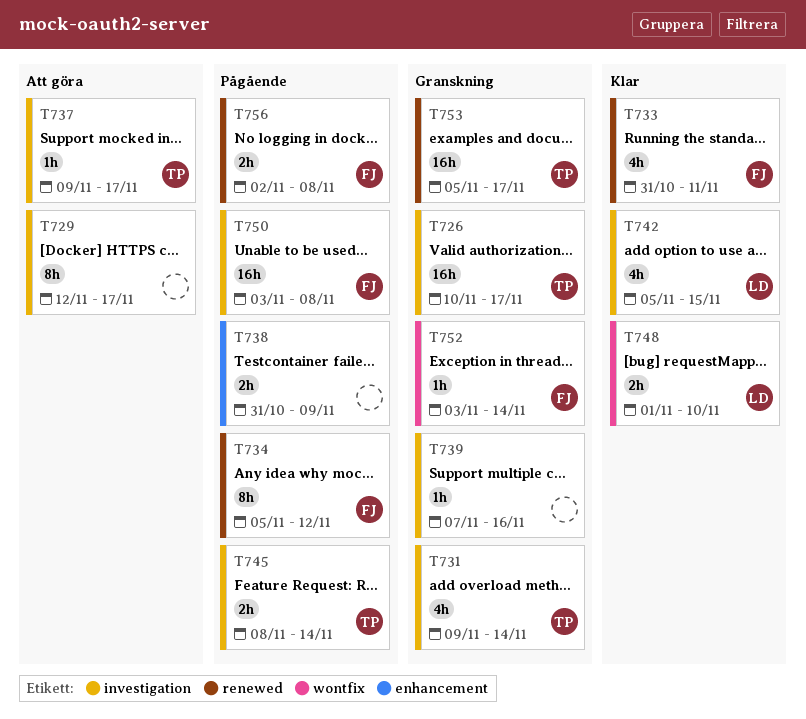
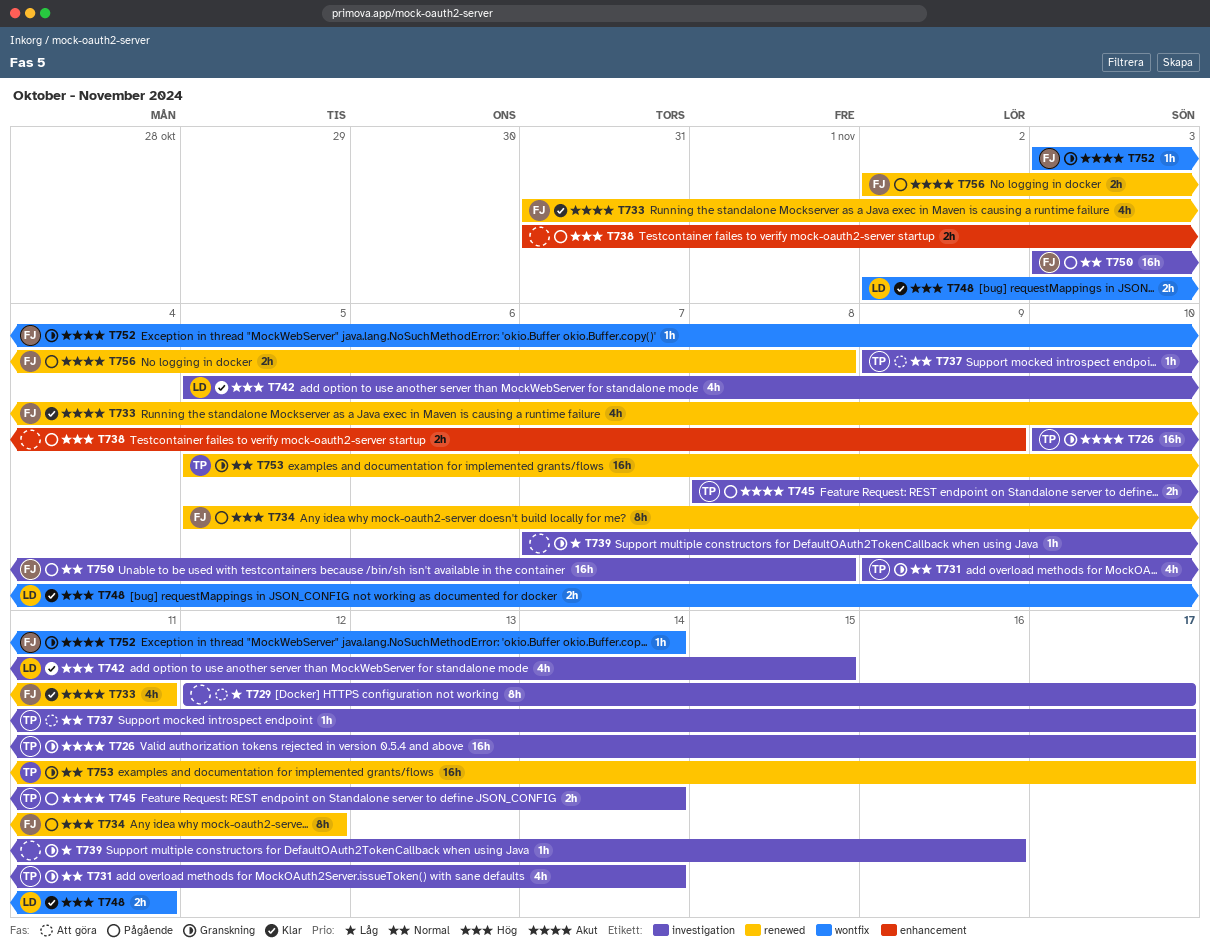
T748, start: Nov 1 -> Nov 2
T748, due: Nov 10 -> Nov 11

